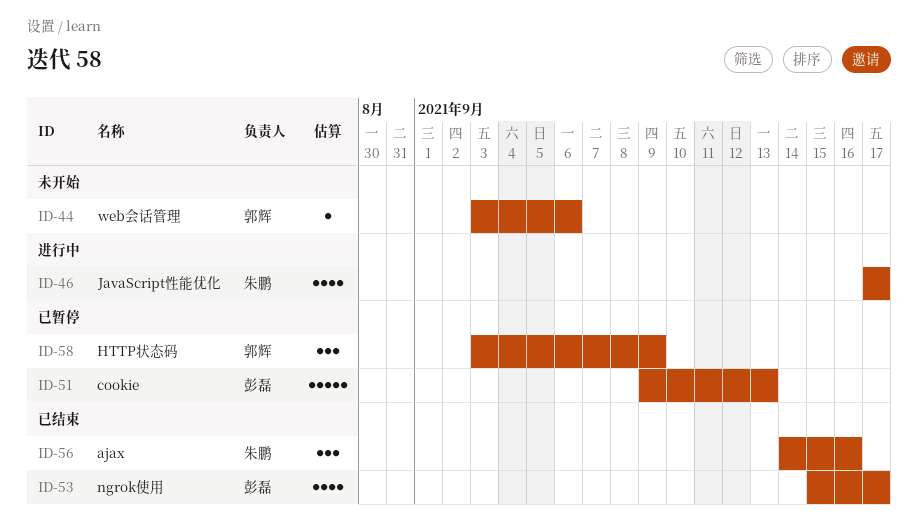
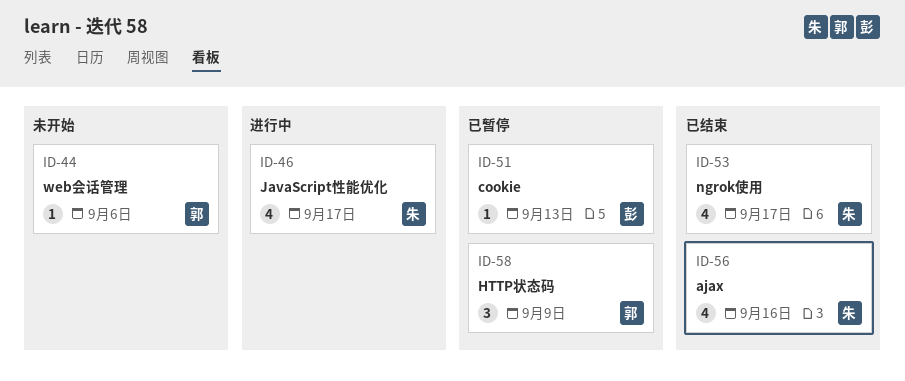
ID-51, estimate: 5 -> 1
ID-53, owner: 彭磊 -> 朱鹏
ID-56, estimate: 3 -> 4

